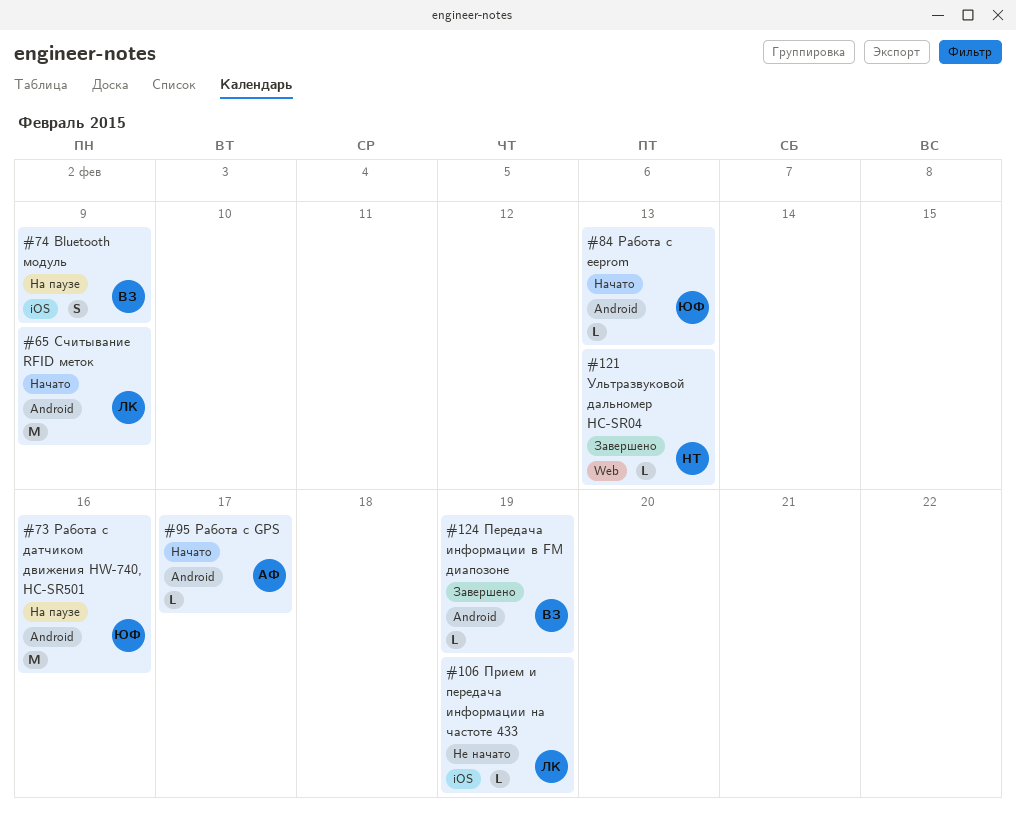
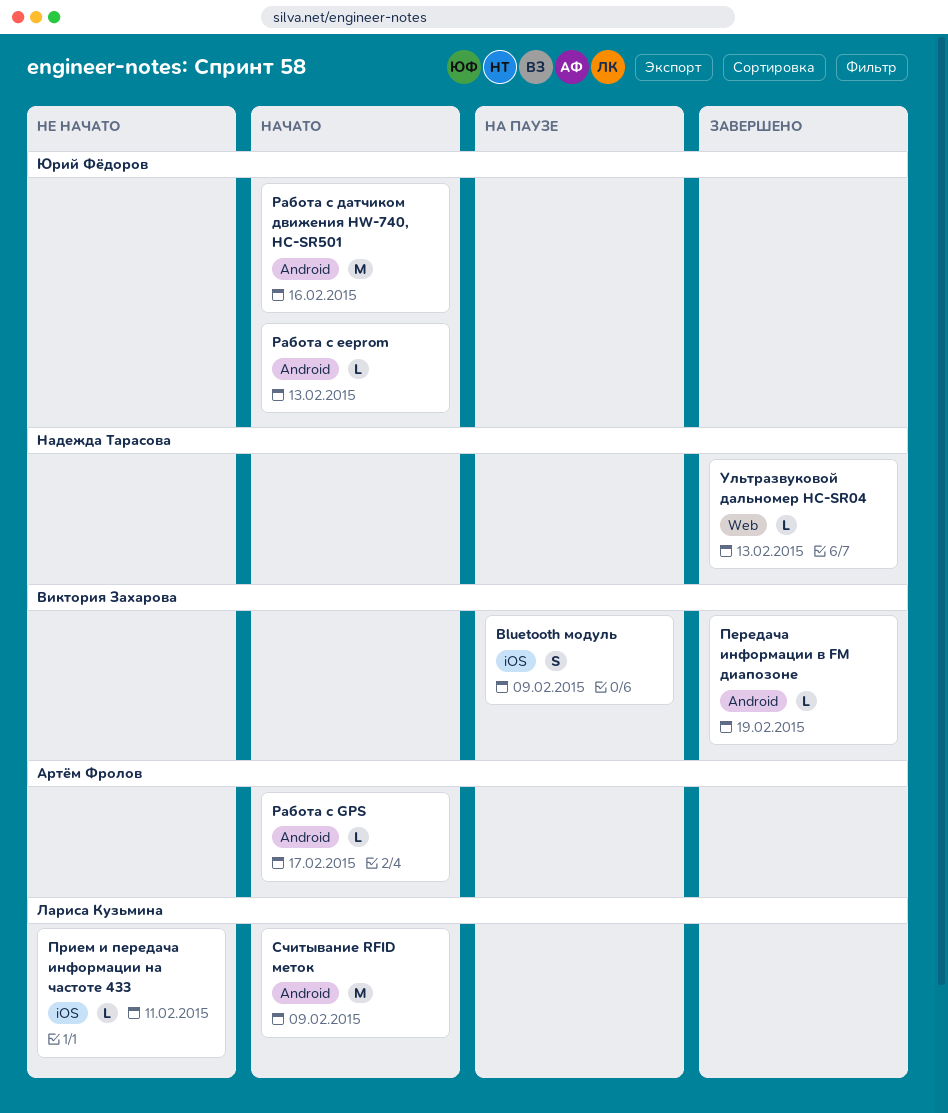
Прием и передача информации на частоте 433, due: Feb 19 -> Feb 11
Работа с датчиком движения HW-740, HC-SR501, status: На паузе -> Начато

